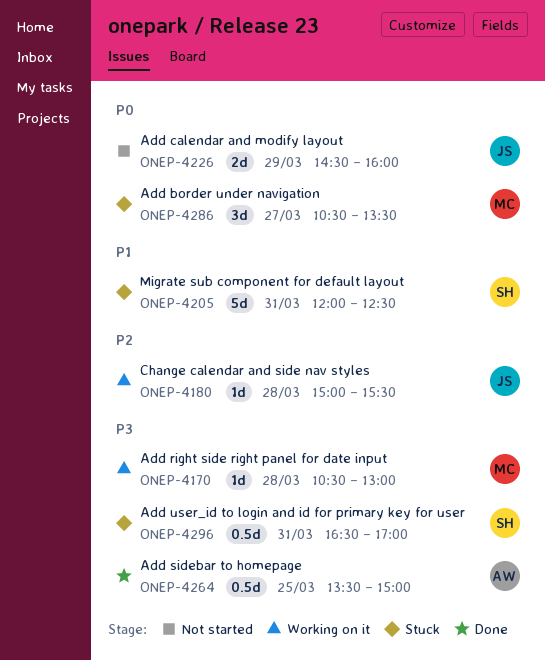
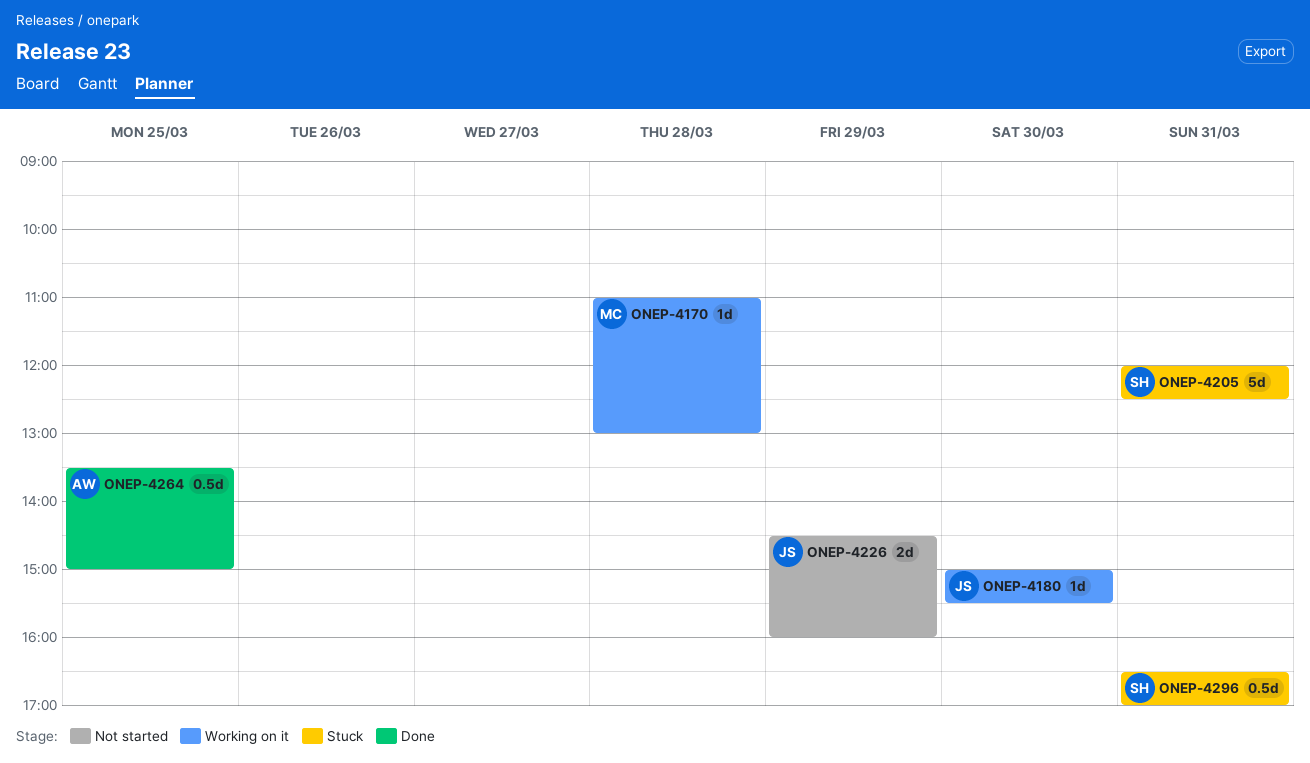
ONEP-4170, begins: 10:30 -> 11:00
ONEP-4180, day: Mar 28 -> Mar 30
ONEP-4286: present -> none

